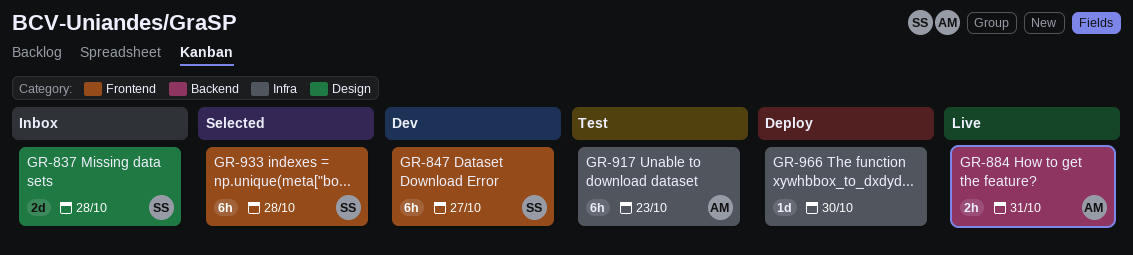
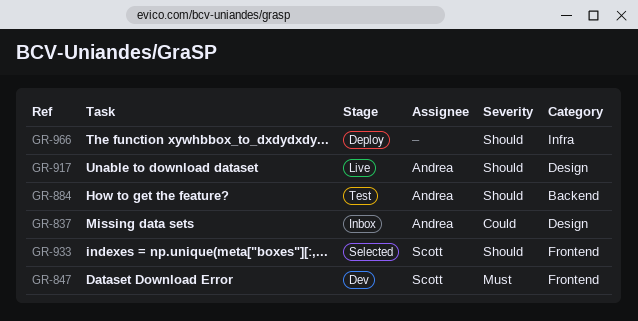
GR-837, owner: Scott -> Andrea
GR-884, status: Live -> Test
GR-917, status: Test -> Live
GR-917, label: Infra -> Design

